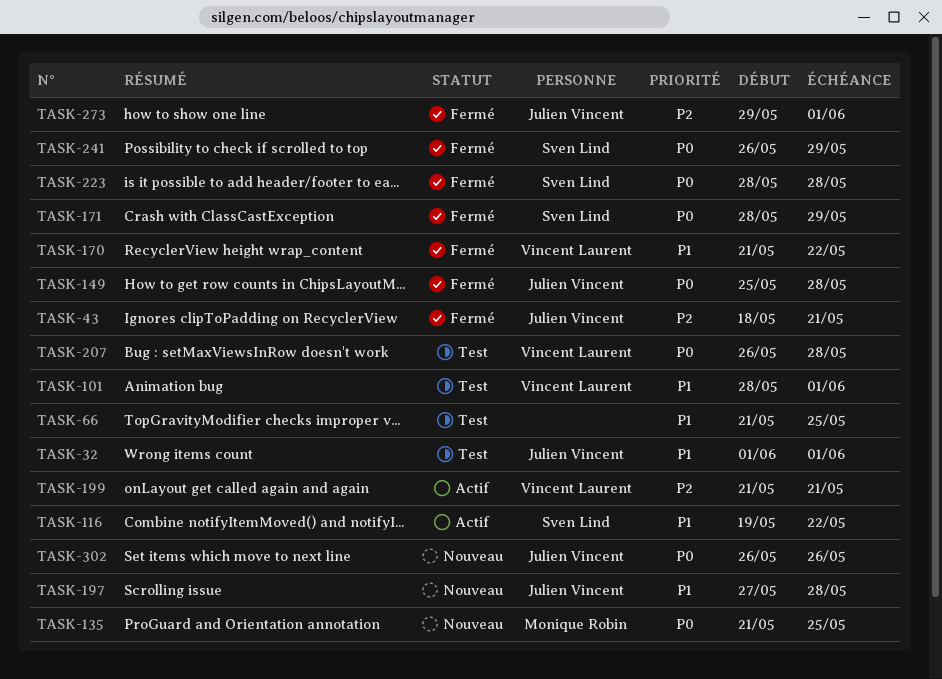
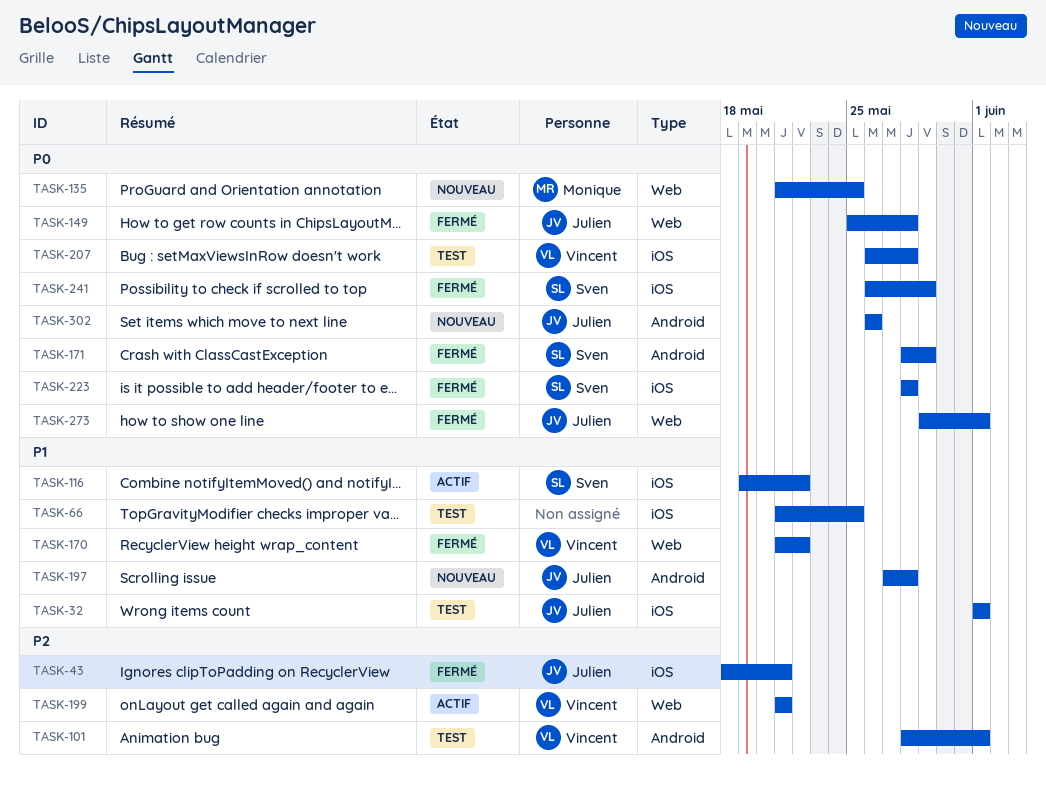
TASK-101, priority: P1 -> P2
TASK-273, priority: P2 -> P0

